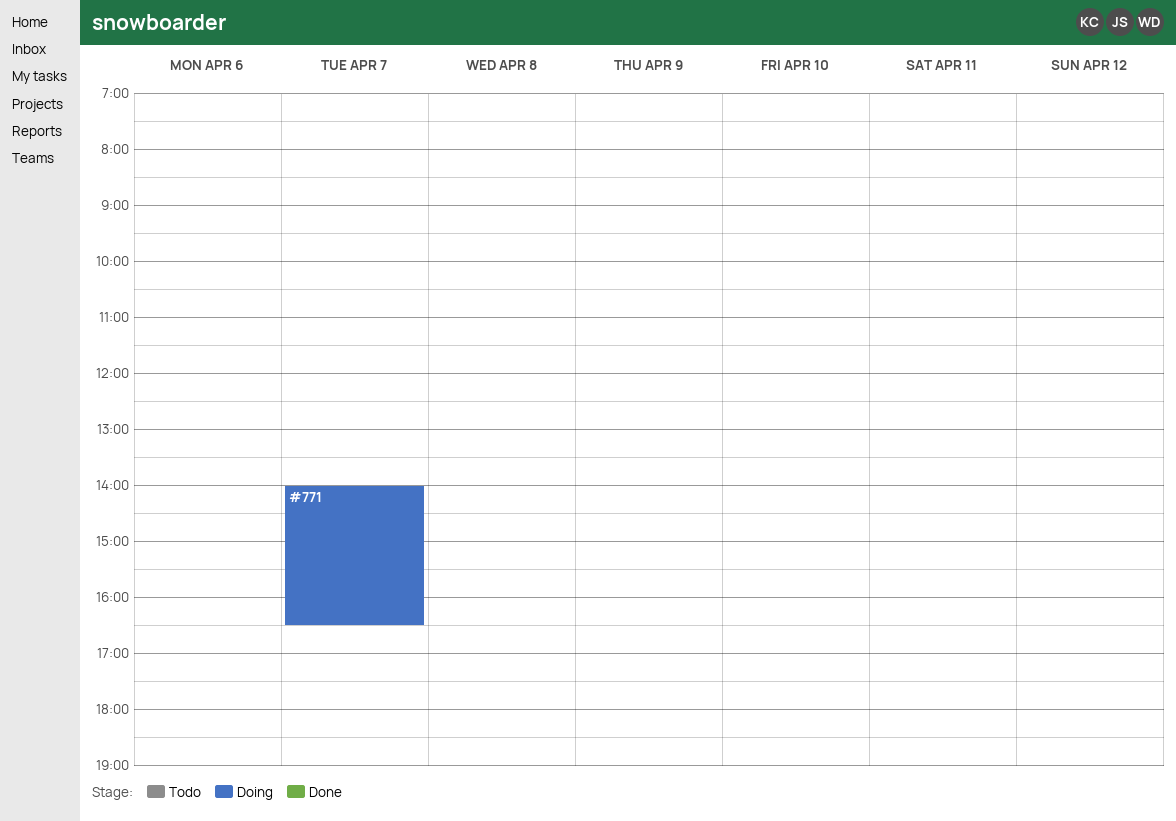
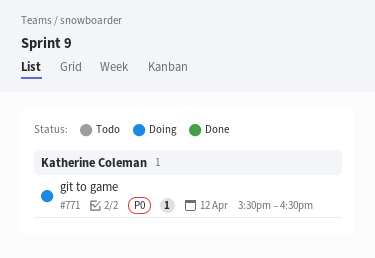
#771, day: Apr 7 -> Apr 12
#771, begins: 14:00 -> 15:30

